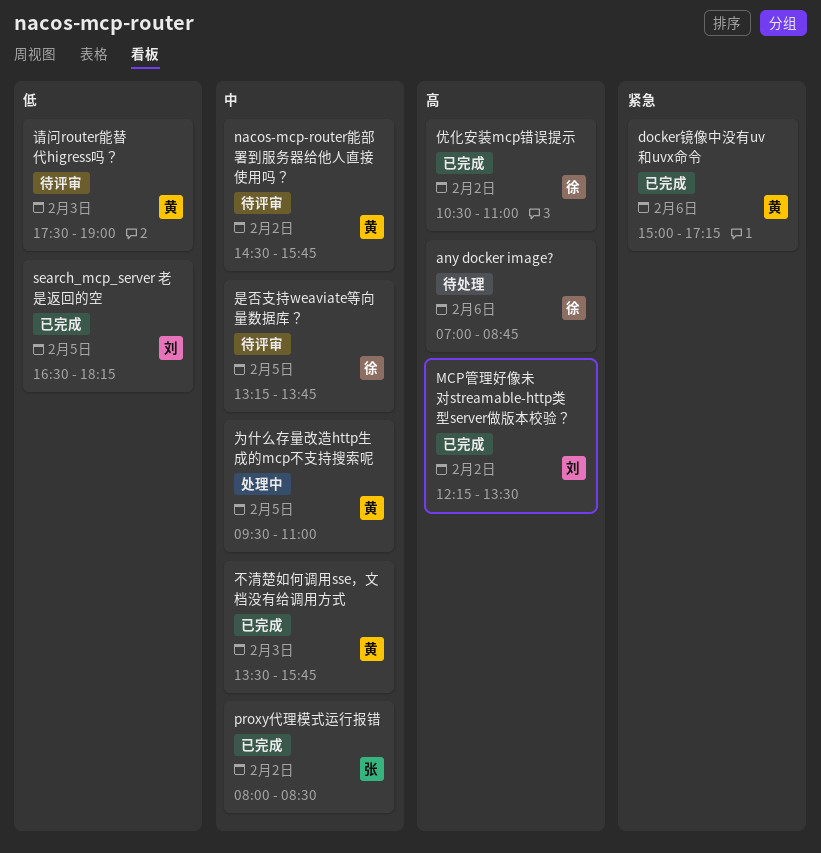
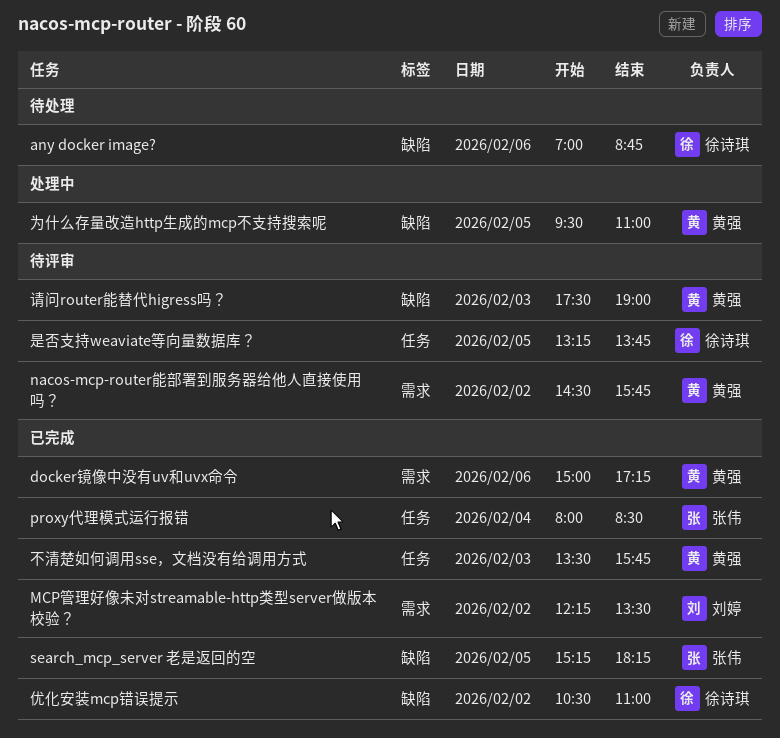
proxy代理模式运行报错, day: Feb 2 -> Feb 4
search_mcp_server 老是返回的空, owner: 刘婷 -> 张伟
search_mcp_server 老是返回的空, begins: 16:30 -> 15:15

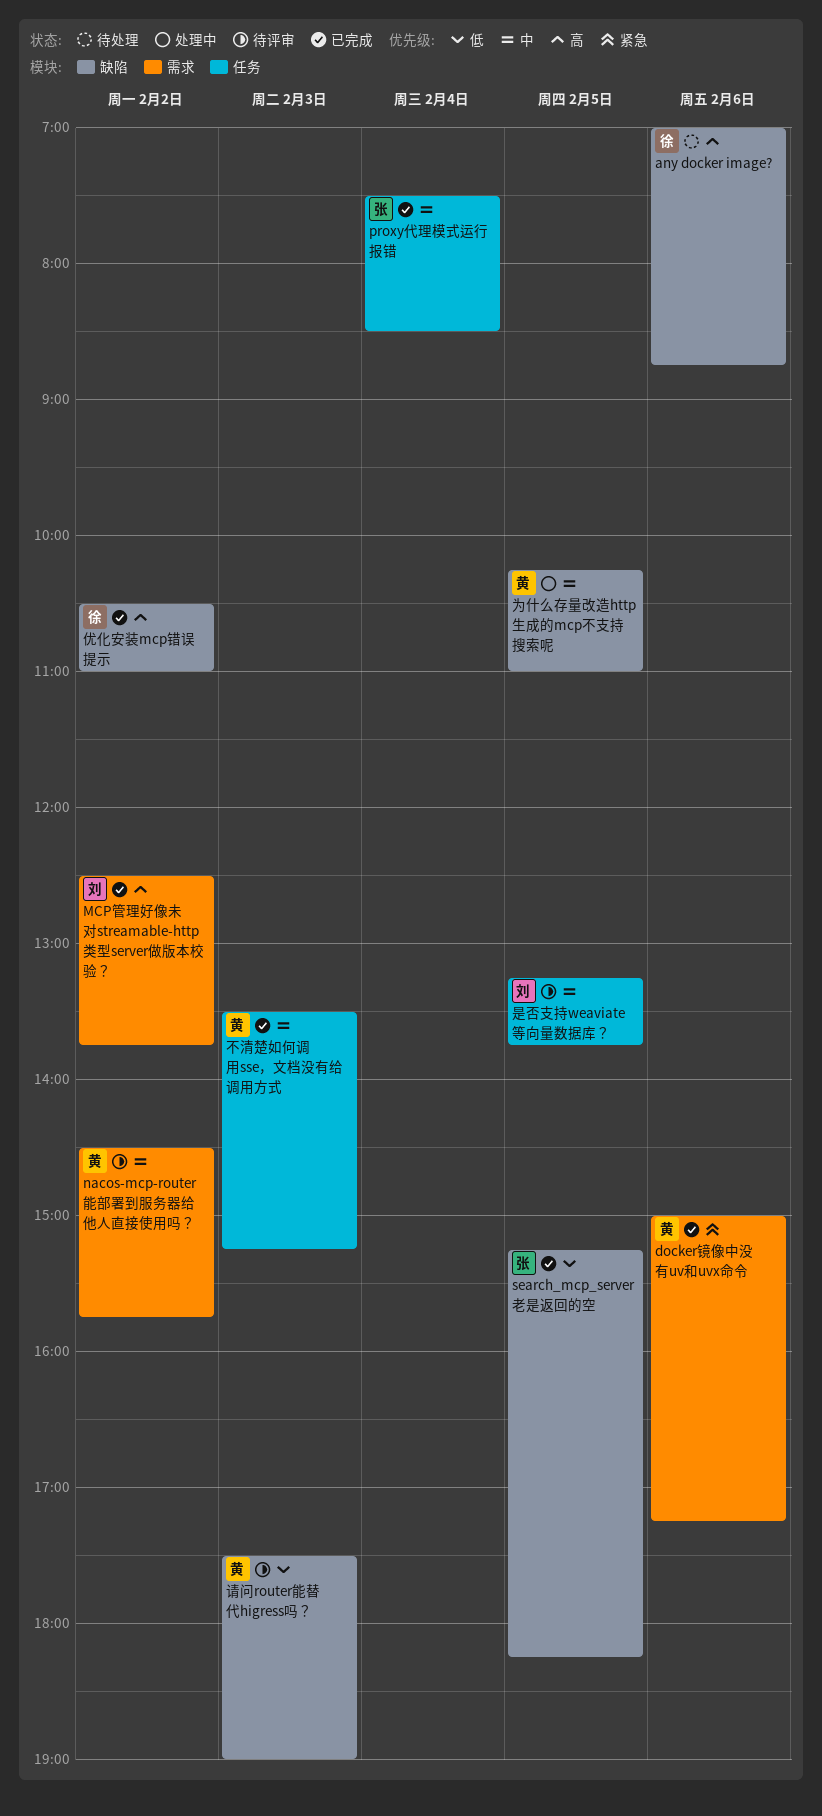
MCP管理好像未对streamable-http类型server做版本校验？, begins: 12:15 -> 12:30
MCP管理好像未对streamable-http类型server做版本校验？, ends: 13:30 -> 13:45
proxy代理模式运行报错, begins: 08:00 -> 07:30
不清楚如何调用sse，文档没有给调用方式, ends: 15:45 -> 15:15
为什么存量改造http生成的mcp不支持搜索呢, begins: 09:30 -> 10:15
是否支持weaviate等向量数据库？, owner: 徐诗琪 -> 刘婷

